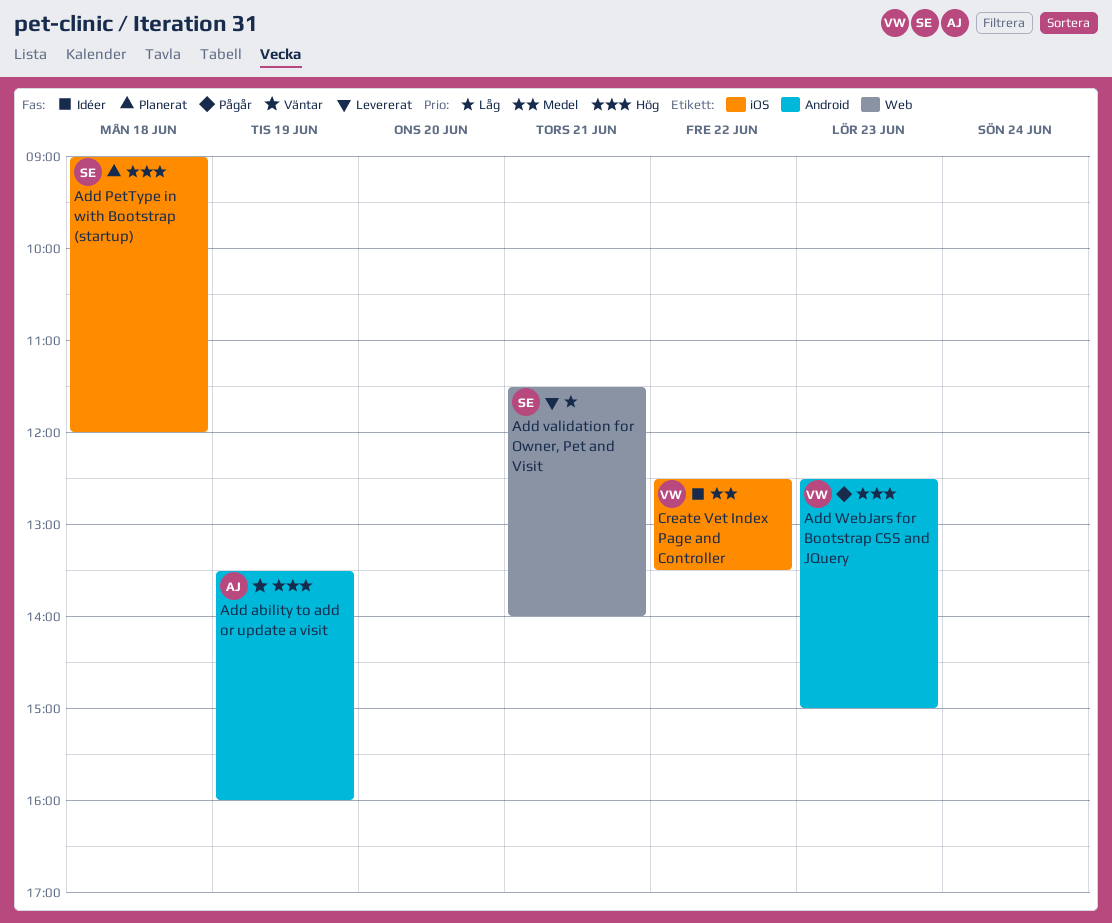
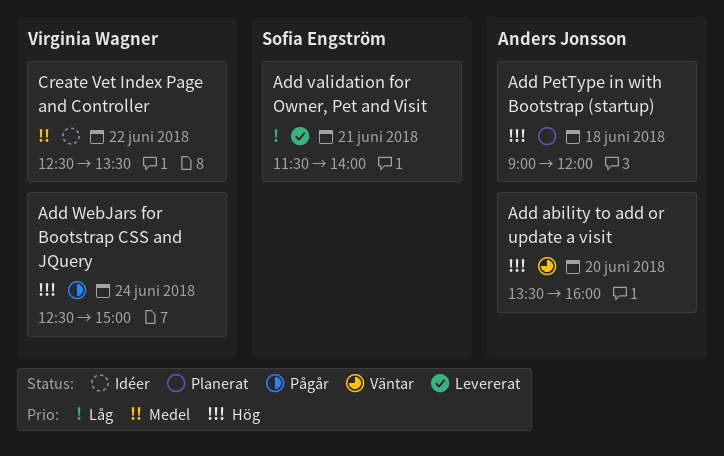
Add ability to add or update a visit, day: Jun 19 -> Jun 20
Add PetType in with Bootstrap (startup), owner: Sofia Engström -> Anders Jonsson
Add WebJars for Bootstrap CSS and JQuery, day: Jun 23 -> Jun 24

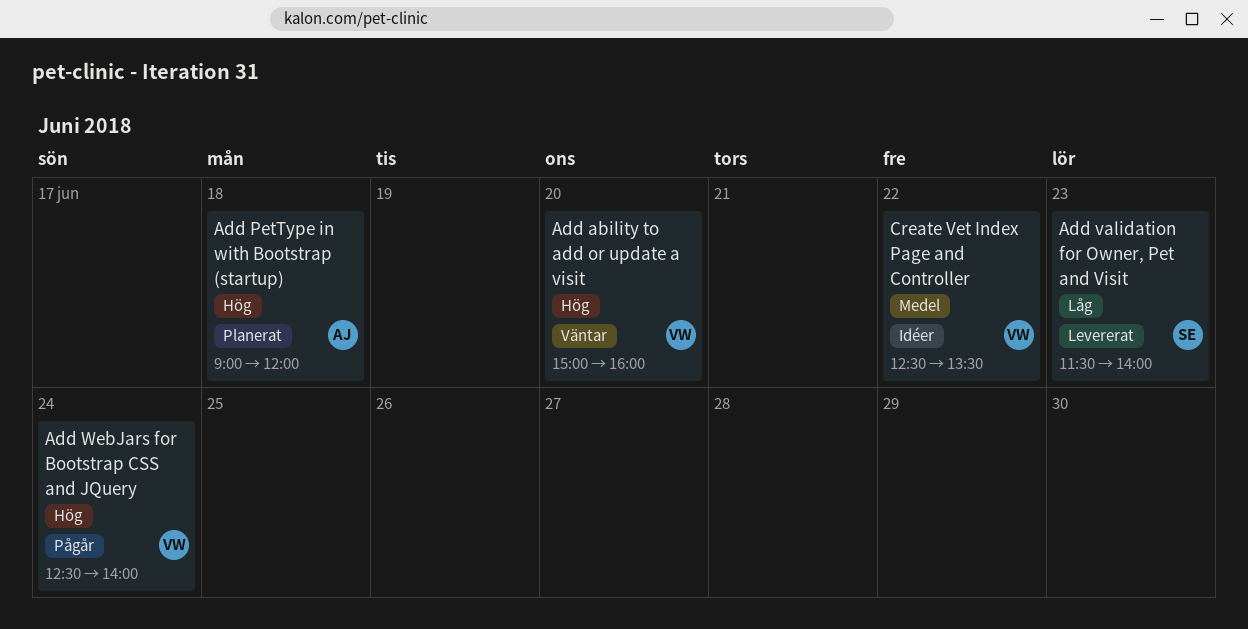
Add ability to add or update a visit, owner: Anders Jonsson -> Virginia Wagner
Add ability to add or update a visit, begins: 13:30 -> 15:00
Add validation for Owner, Pet and Visit, day: Jun 21 -> Jun 23
Add WebJars for Bootstrap CSS and JQuery, ends: 15:00 -> 14:00

